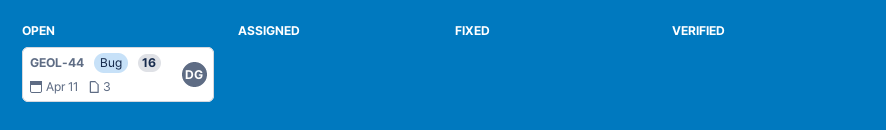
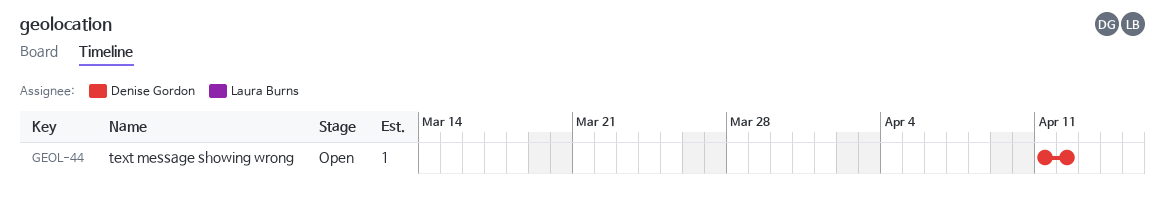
GEOL-44, estimate: 16 -> 1
GEOL-44, due: Apr 11 -> Apr 12

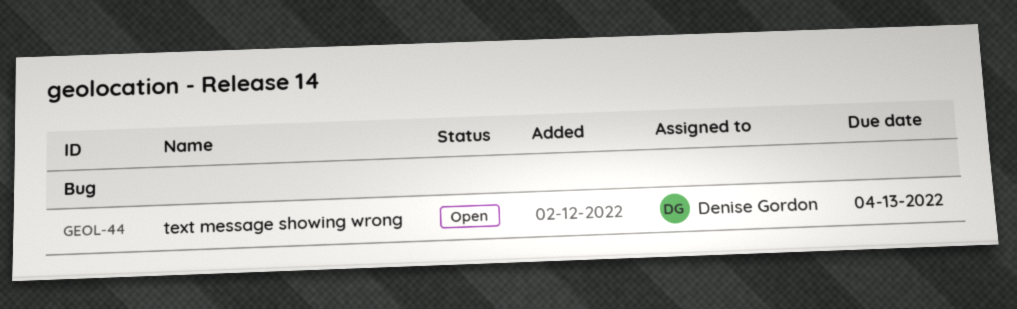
GEOL-44, due: Apr 12 -> Apr 13

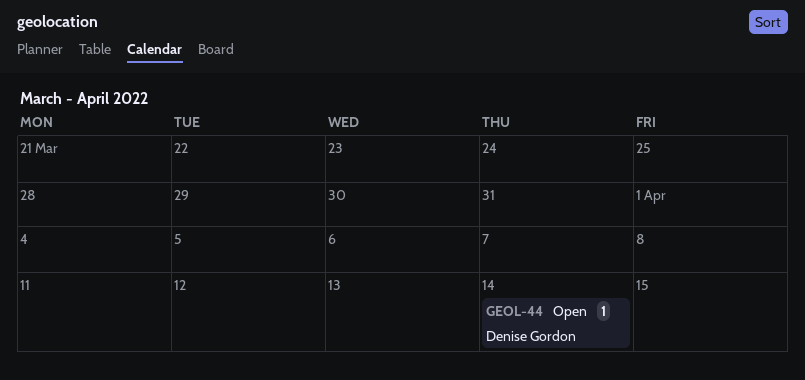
GEOL-44, due: Apr 13 -> Apr 14

